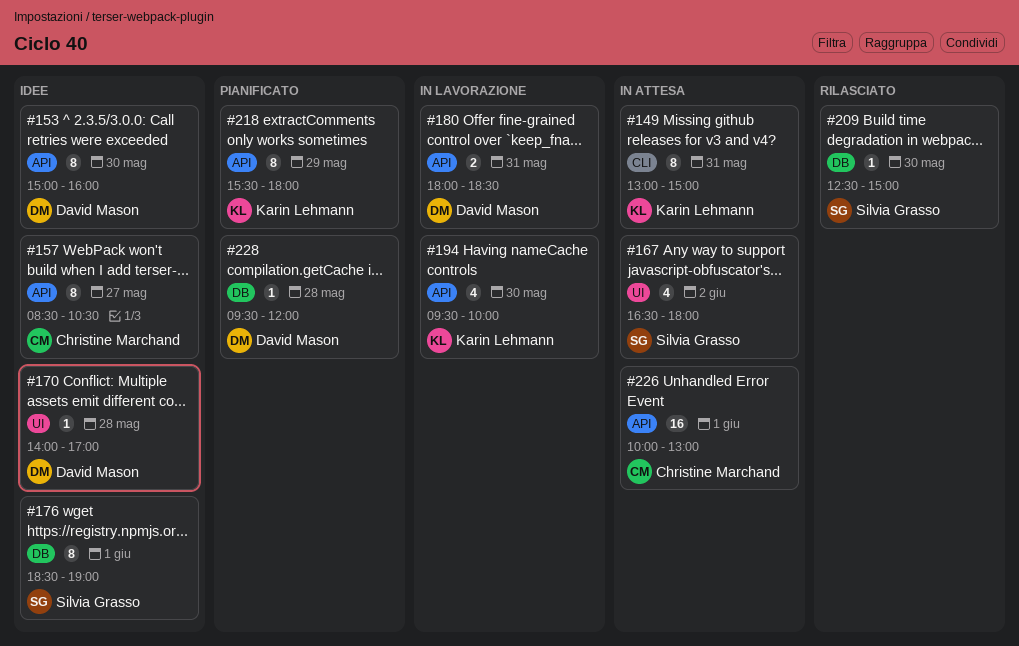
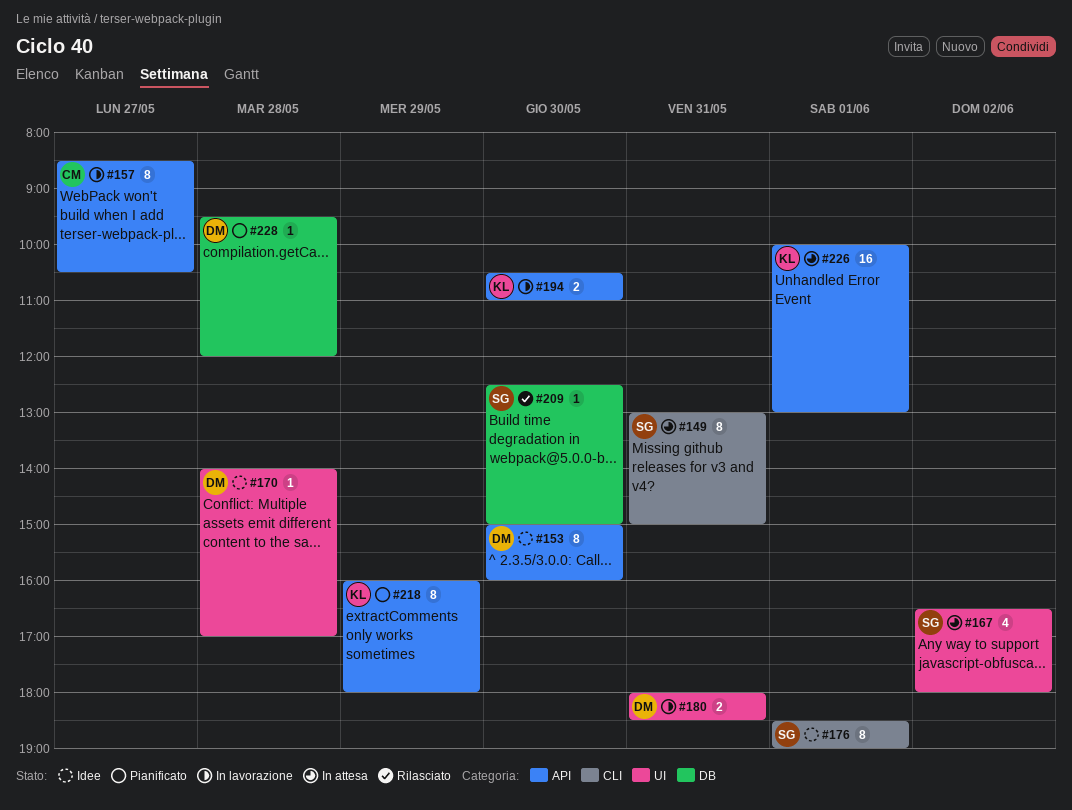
#149, owner: Karin Lehmann -> Silvia Grasso
#157, status: Idee -> In lavorazione
#176, label: DB -> CLI
#180, label: API -> UI
#194, estimate: 4 -> 2
#194, begins: 09:30 -> 10:30
#194, ends: 10:00 -> 11:00
#218, begins: 15:30 -> 16:00
#226, owner: Christine Marchand -> Karin Lehmann

